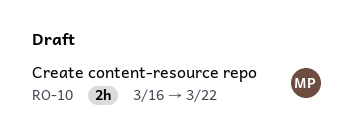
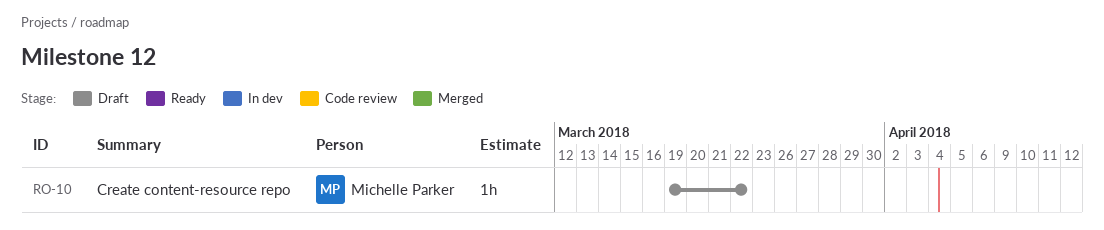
RO-10, estimate: 2h -> 1h
RO-10, start: Mar 16 -> Mar 19

